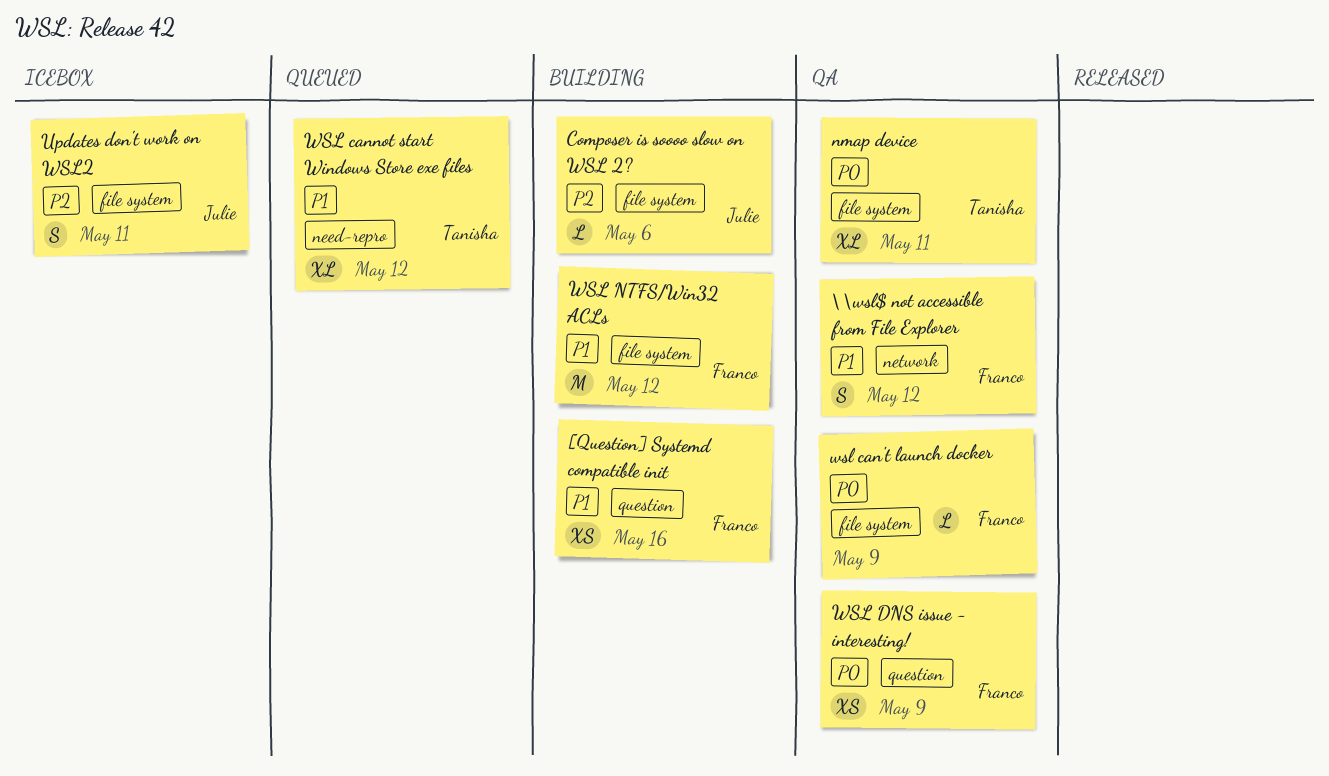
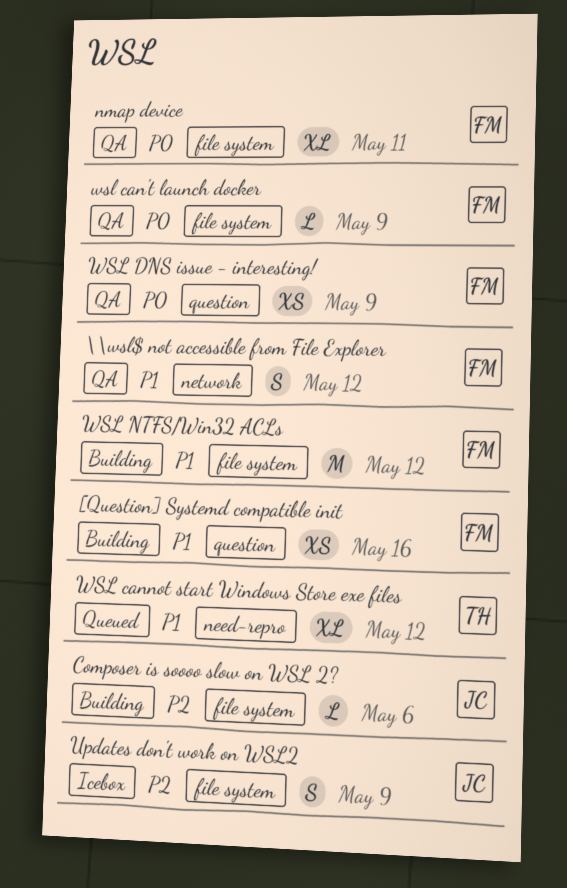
nmap device, owner: Tanisha -> Franco
Updates don't work on WSL2, due: May 11 -> May 9

